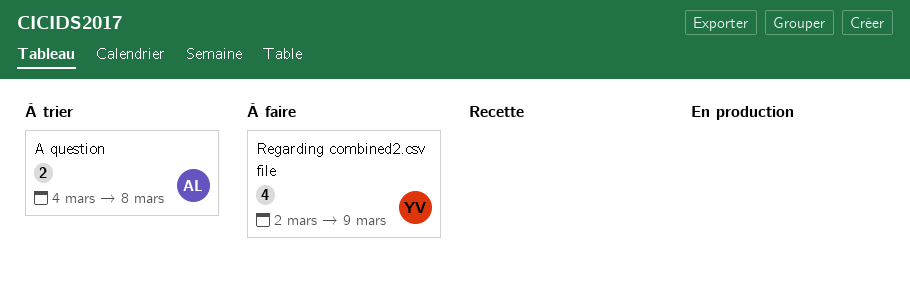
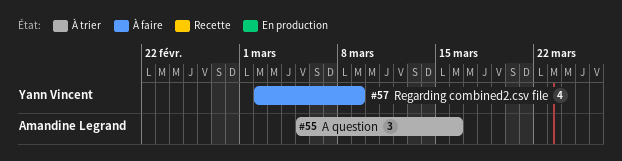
A question, estimate: 2 -> 3
A question, start: Mar 4 -> Mar 5
A question, due: Mar 8 -> Mar 16

